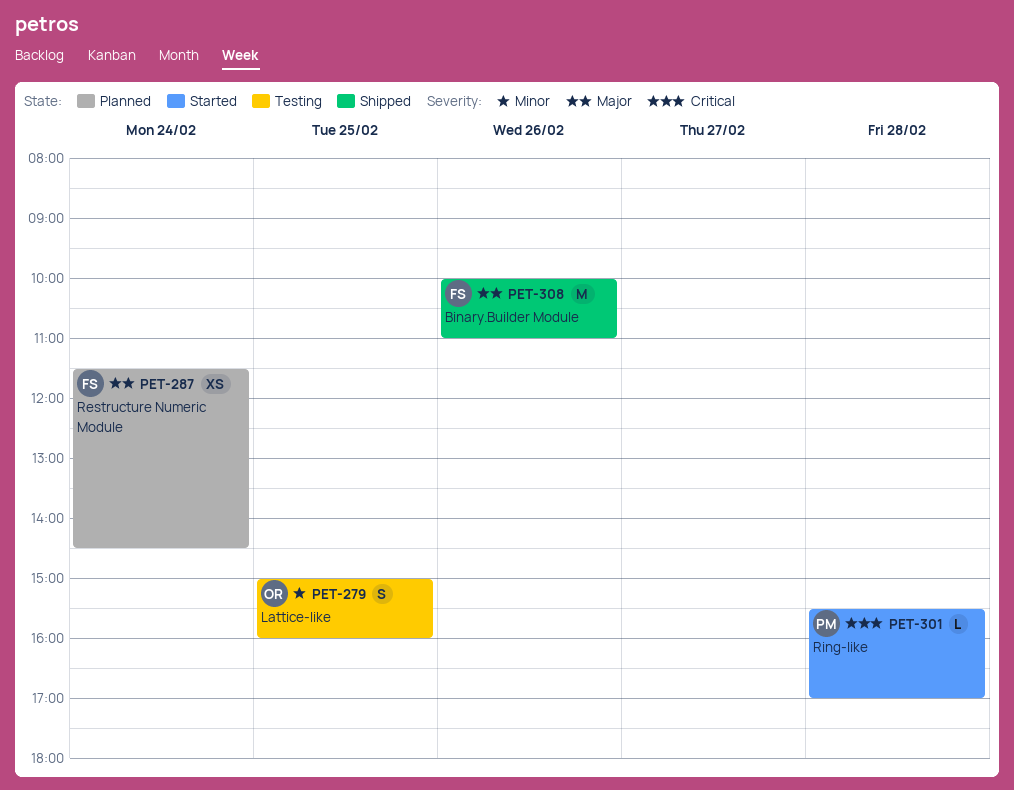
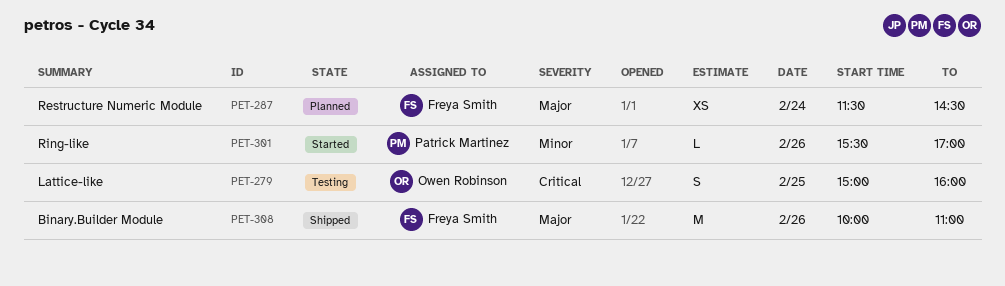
PET-279, priority: Minor -> Critical
PET-301, priority: Critical -> Minor
PET-301, day: Feb 28 -> Feb 26

